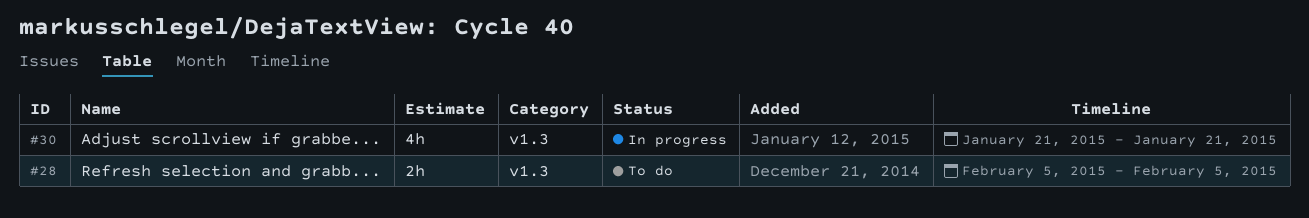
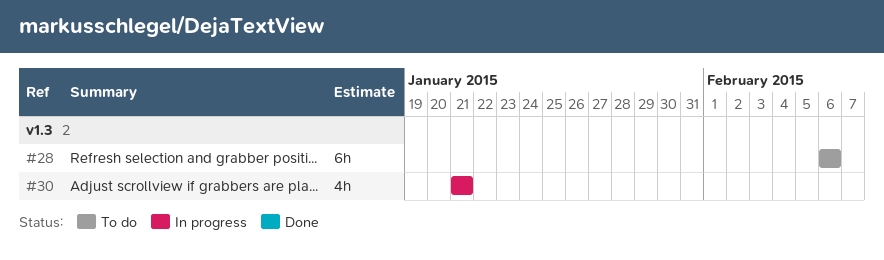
#28, estimate: 2h -> 6h
#28, start: Feb 5 -> Feb 6
#28, due: Feb 5 -> Feb 6

